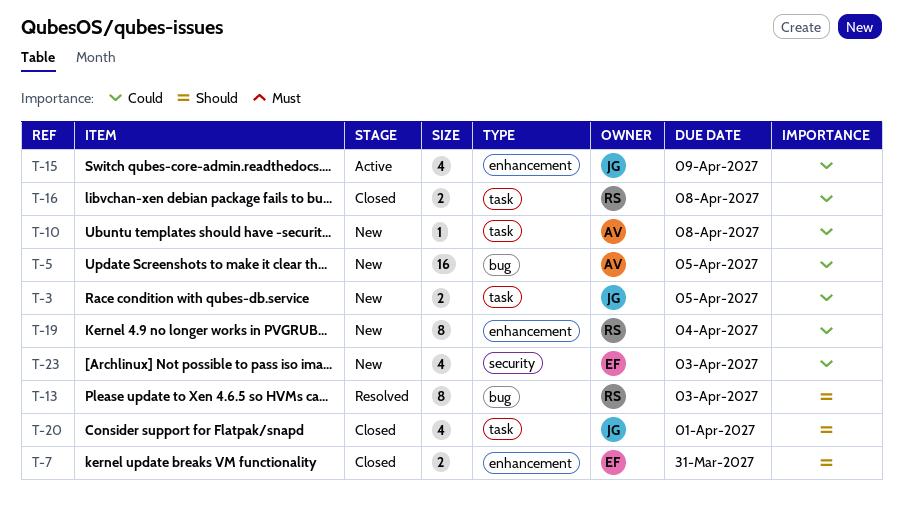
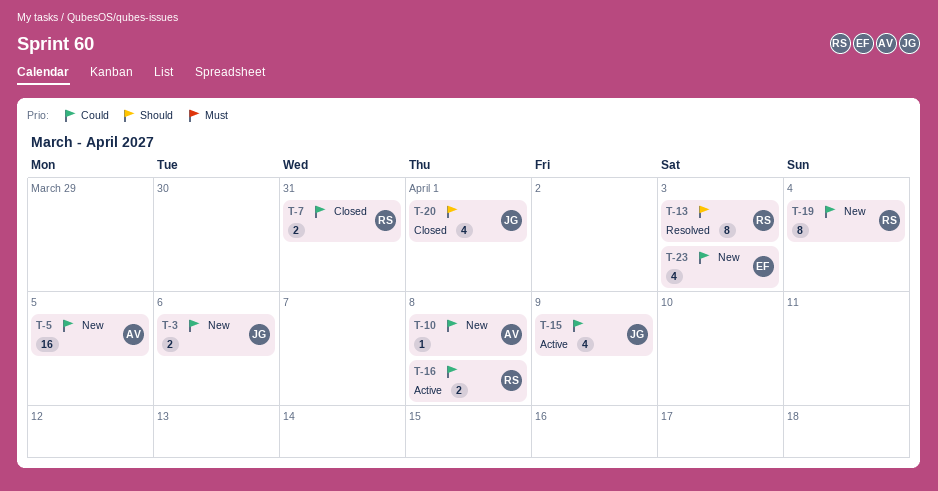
T-3, due: Apr 5 -> Apr 6
T-7, owner: EF -> RS
T-7, priority: Should -> Could
T-16, status: Closed -> Active

